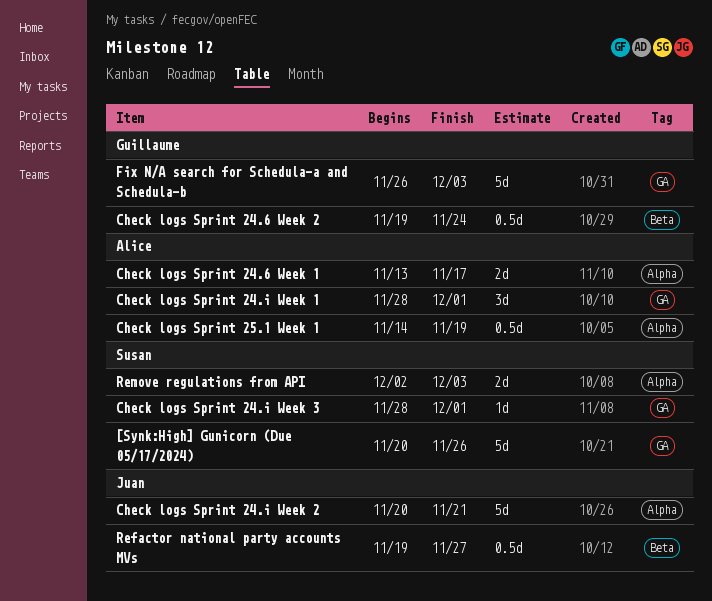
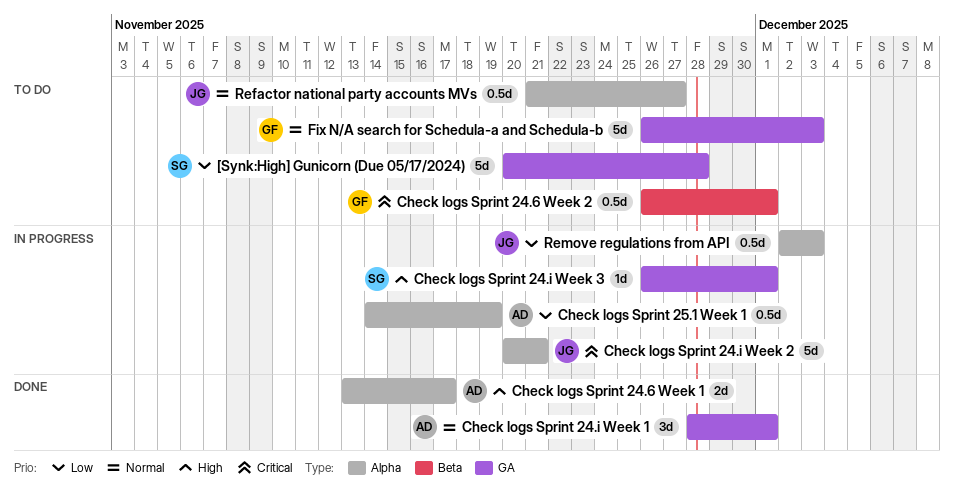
[Synk:High] Gunicorn (Due 05/17/2024), due: Nov 26 -> Nov 28
Check logs Sprint 24.6 Week 2, start: Nov 19 -> Nov 26
Check logs Sprint 24.6 Week 2, due: Nov 24 -> Dec 1
Check logs Sprint 24.i Week 3, start: Nov 28 -> Nov 26
Refactor national party accounts MVs, label: Beta -> Alpha
Refactor national party accounts MVs, start: Nov 19 -> Nov 21
Remove regulations from API, owner: Susan -> Juan
Remove regulations from API, estimate: 2d -> 0.5d

